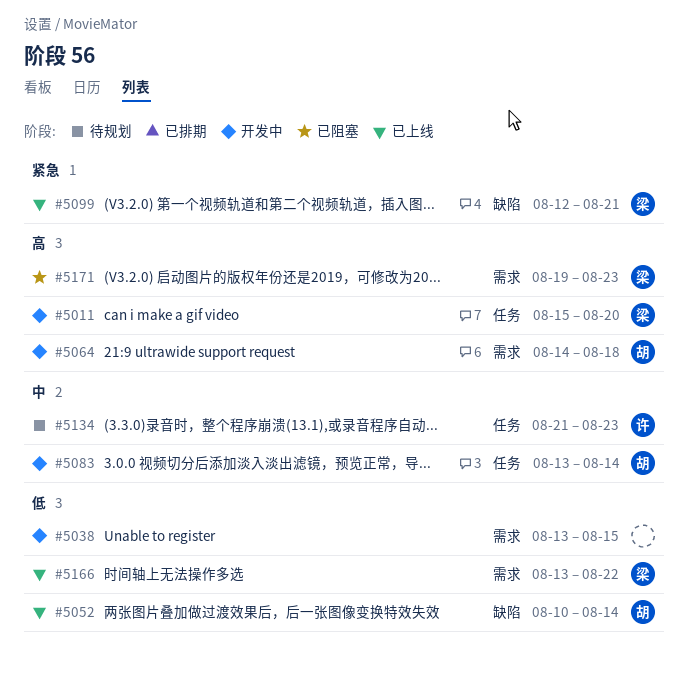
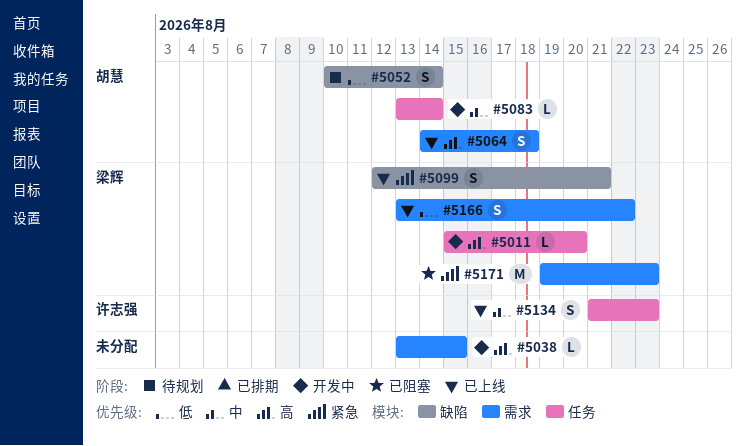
#5038, priority: 低 -> 高
#5052, status: 已上线 -> 待规划
#5064, status: 开发中 -> 已上线
#5134, status: 待规划 -> 已上线
#5171, priority: 高 -> 紧急

